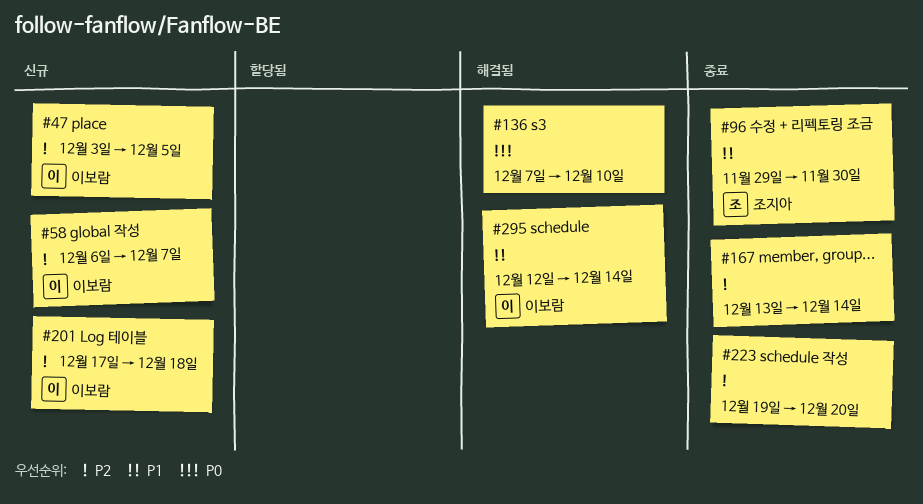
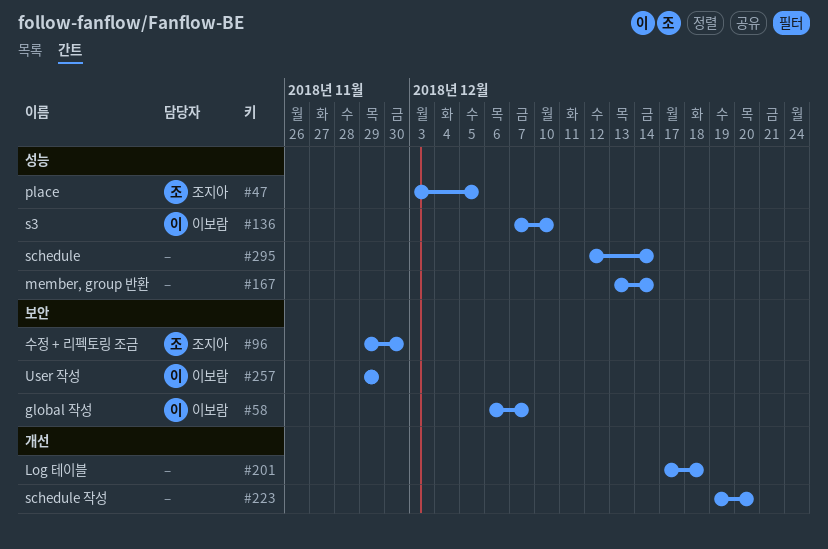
#47, owner: 이보람 -> 조지아
#136, owner: none -> 이보람
#201, owner: 이보람 -> none
#257: none -> present
#295, owner: 이보람 -> none

